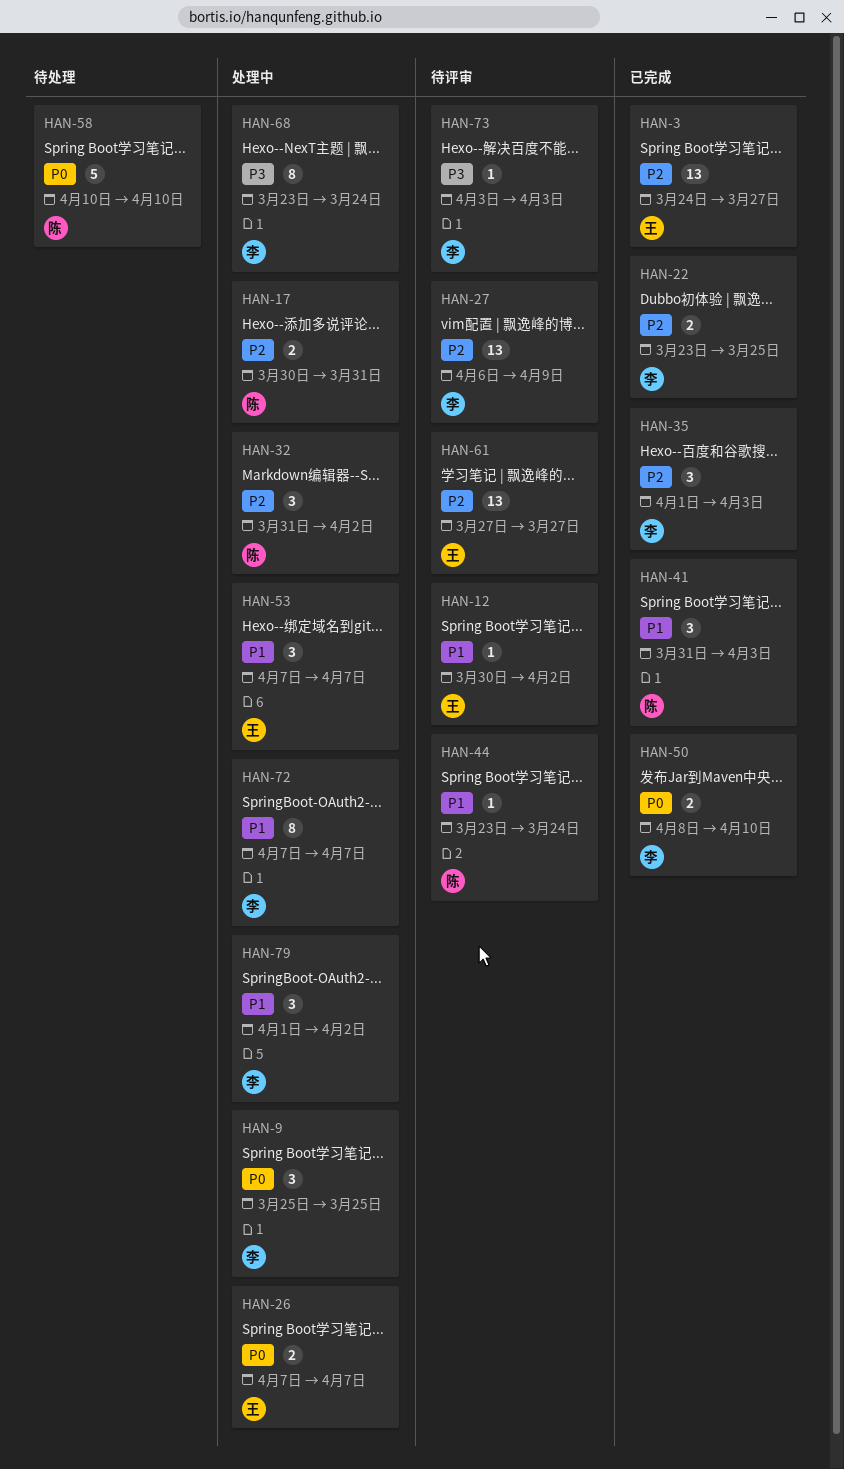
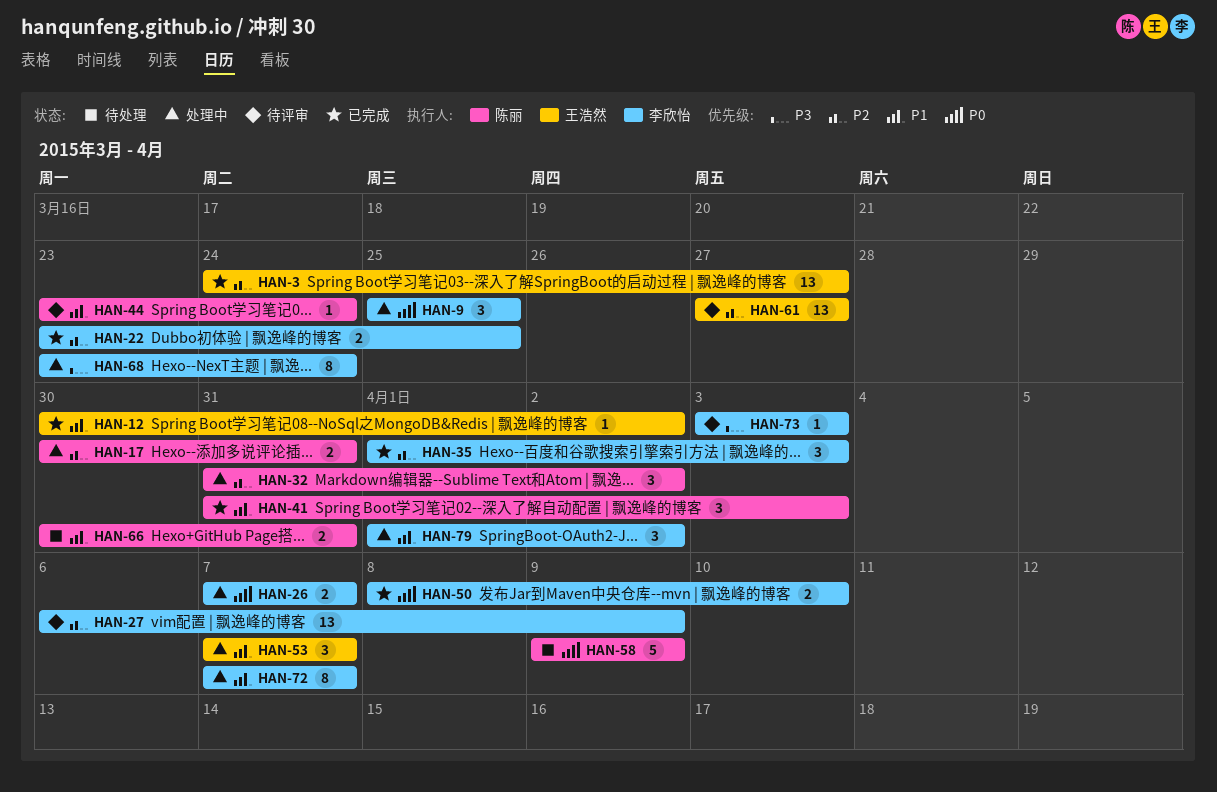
HAN-12, status: 待评审 -> 已完成
HAN-26, owner: 王浩然 -> 李欣怡
HAN-58, start: Apr 10 -> Apr 9
HAN-58, due: Apr 10 -> Apr 9
HAN-66: none -> present

